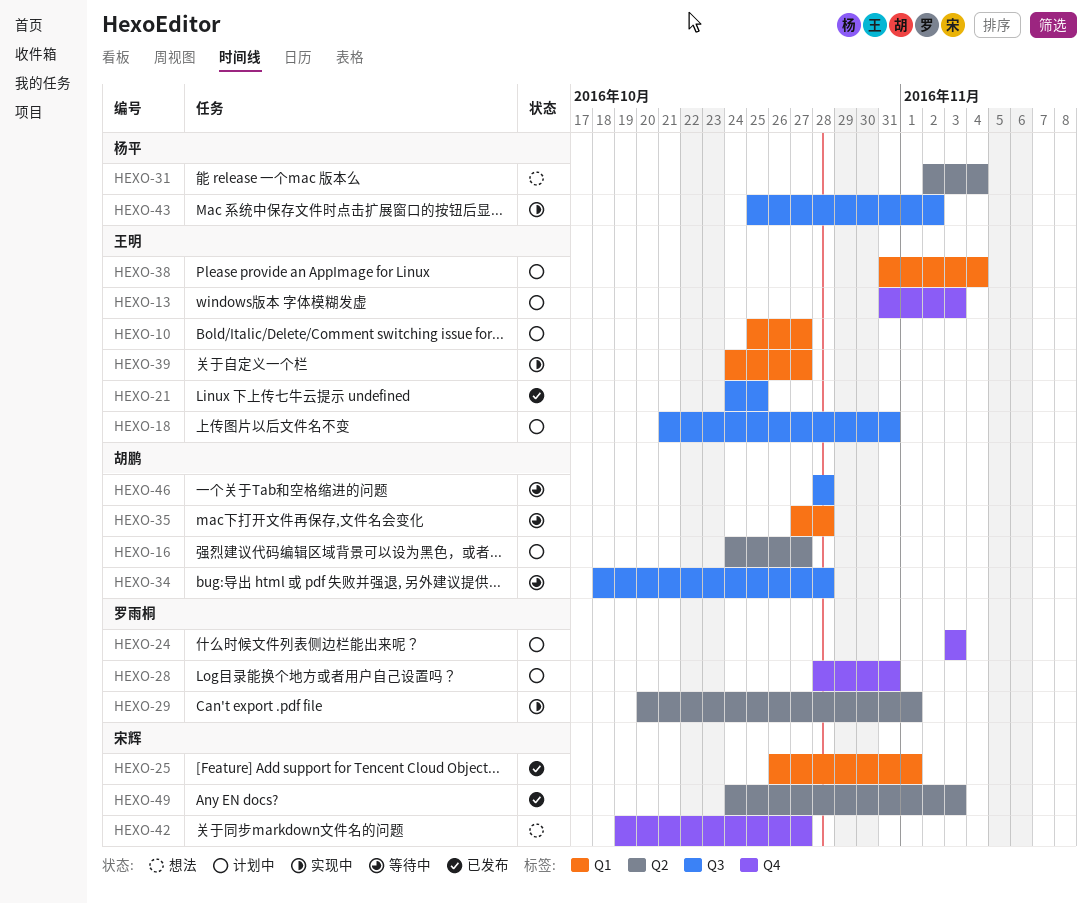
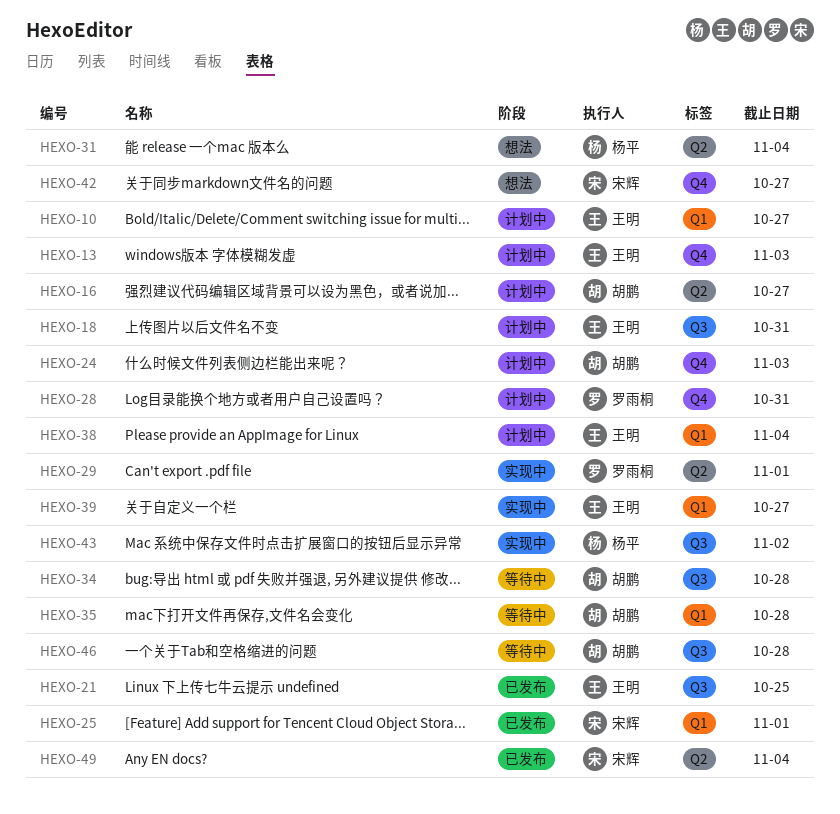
HEXO-24, owner: 罗雨桐 -> 胡鹏
HEXO-49, due: Nov 3 -> Nov 4

